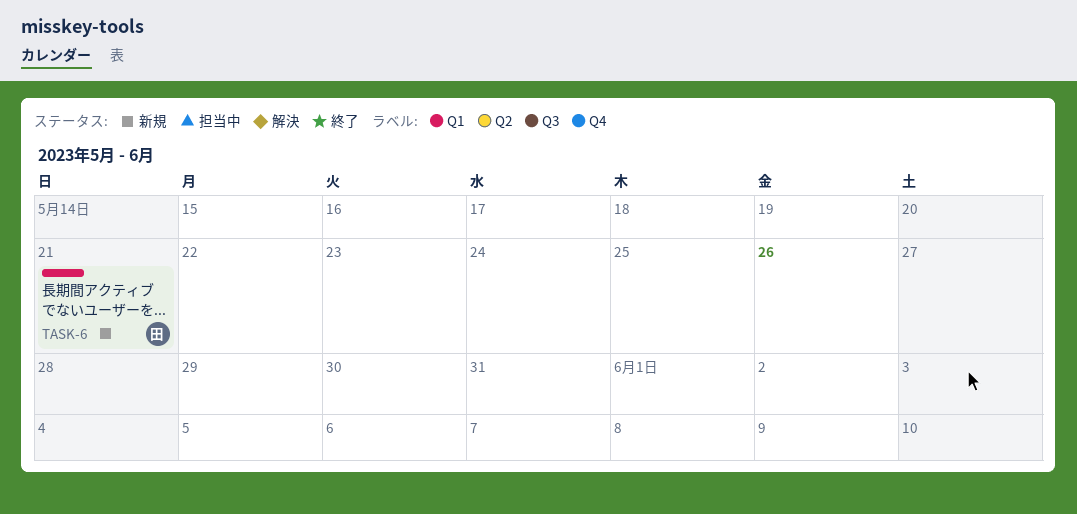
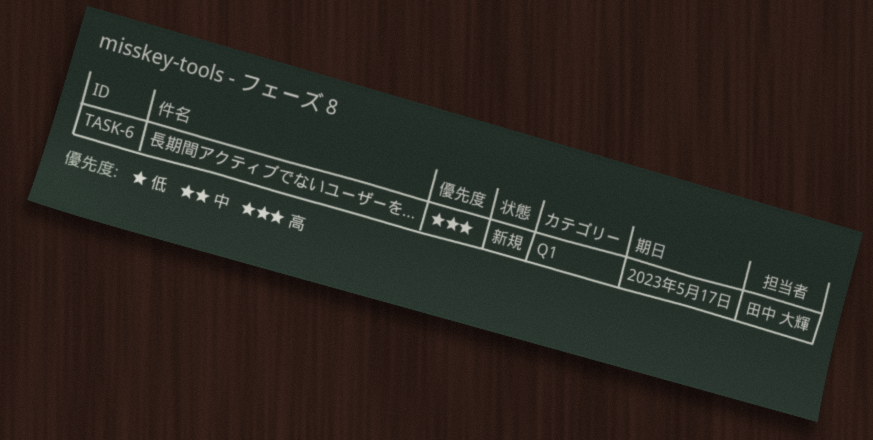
TASK-6, due: May 21 -> May 17

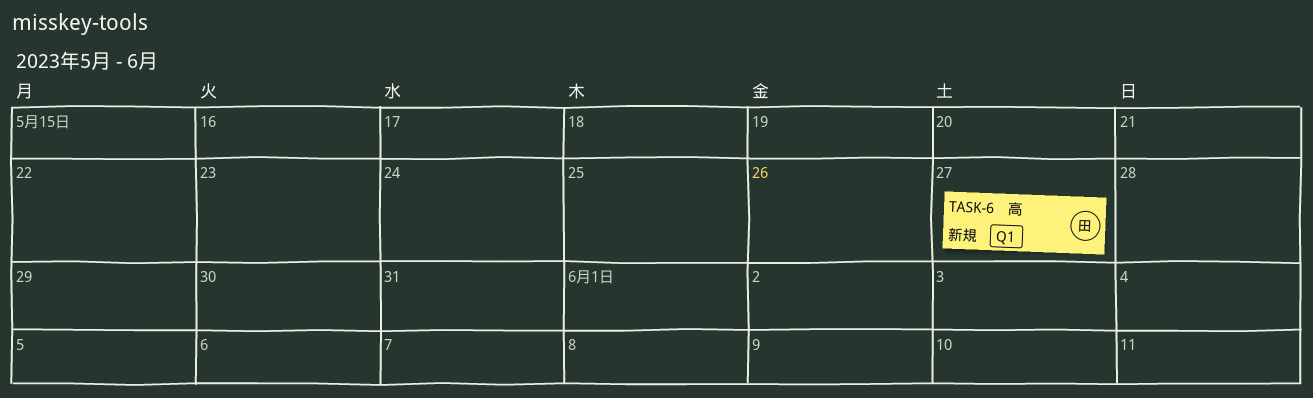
TASK-6, due: May 17 -> May 27

